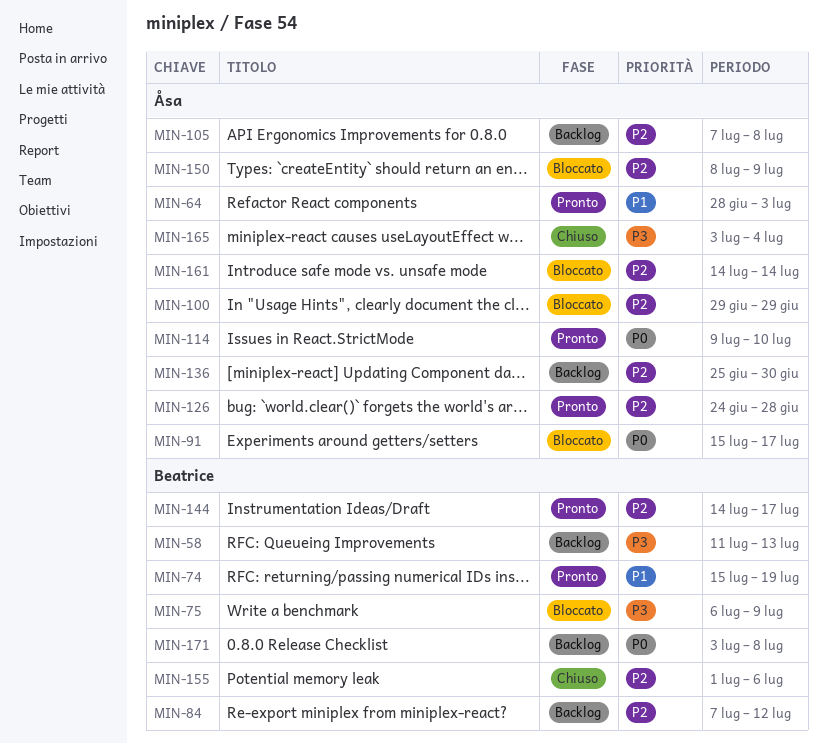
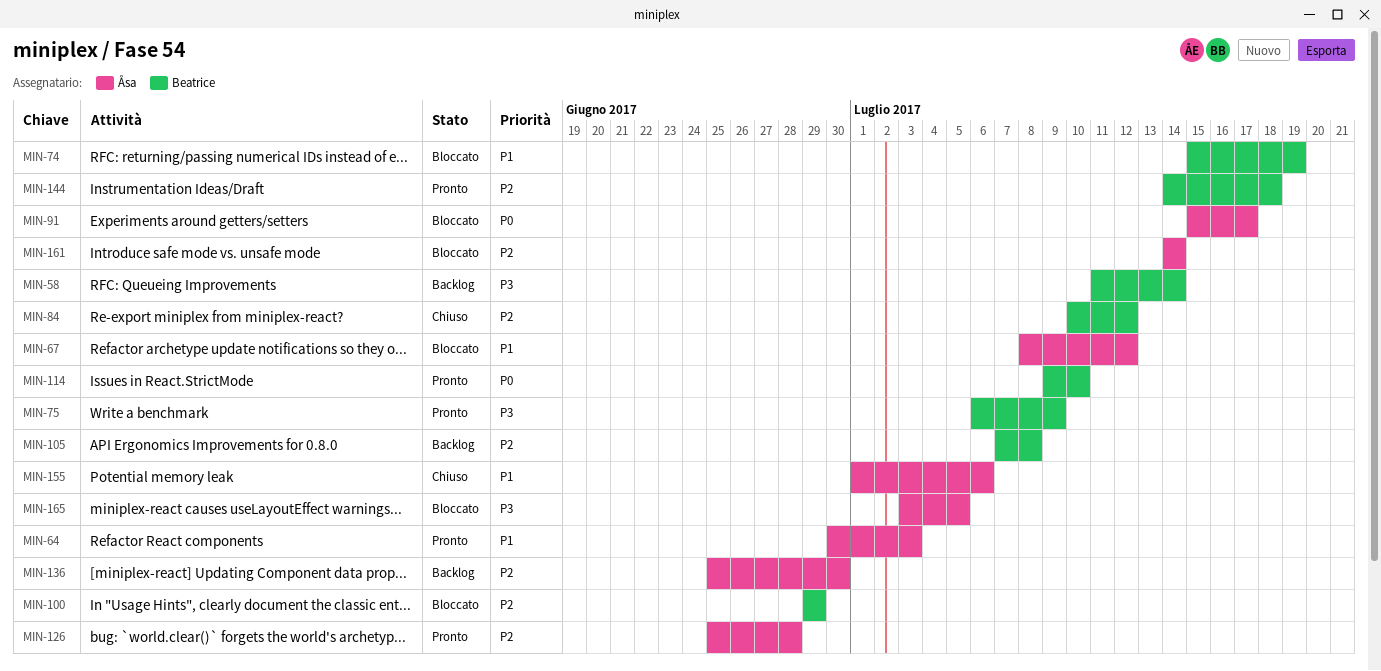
MIN-58, due: Jul 13 -> Jul 14
MIN-64, start: Jun 28 -> Jun 30
MIN-67: none -> present
MIN-74, status: Pronto -> Bloccato
MIN-75, status: Bloccato -> Pronto
MIN-84, status: Backlog -> Chiuso
MIN-84, start: Jul 7 -> Jul 10
MIN-100, owner: Åsa -> Beatrice
MIN-105, owner: Åsa -> Beatrice
MIN-114, owner: Åsa -> Beatrice
MIN-126, start: Jun 24 -> Jun 25
MIN-144, due: Jul 17 -> Jul 18
MIN-150: present -> none
MIN-155, owner: Beatrice -> Åsa
MIN-155, priority: P2 -> P1
MIN-165, status: Chiuso -> Bloccato
MIN-165, due: Jul 4 -> Jul 5
MIN-171: present -> none

